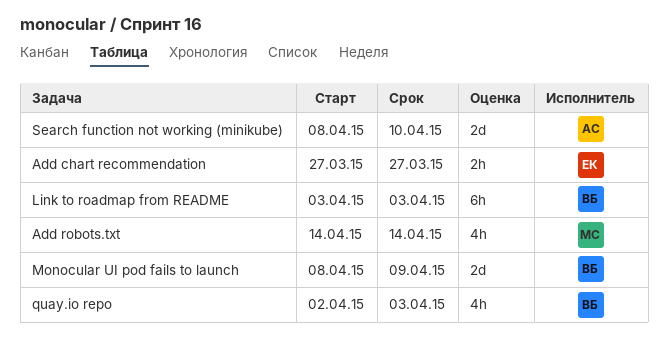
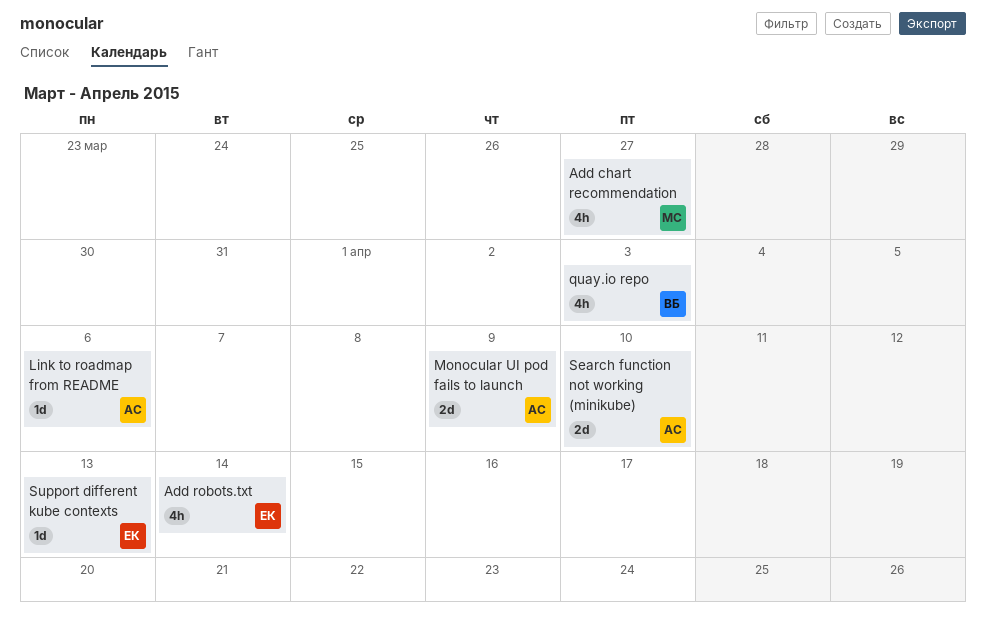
Add chart recommendation, owner: ЕК -> МС
Add chart recommendation, estimate: 2h -> 4h
Add robots.txt, owner: МС -> ЕК
Link to roadmap from README, owner: ВБ -> АС
Link to roadmap from README, estimate: 6h -> 1d
Link to roadmap from README, due: Apr 3 -> Apr 6
Monocular UI pod fails to launch, owner: ВБ -> АС
Support different kube contexts: none -> present

